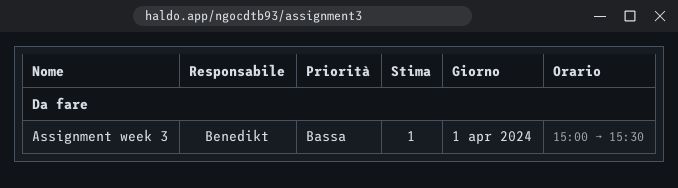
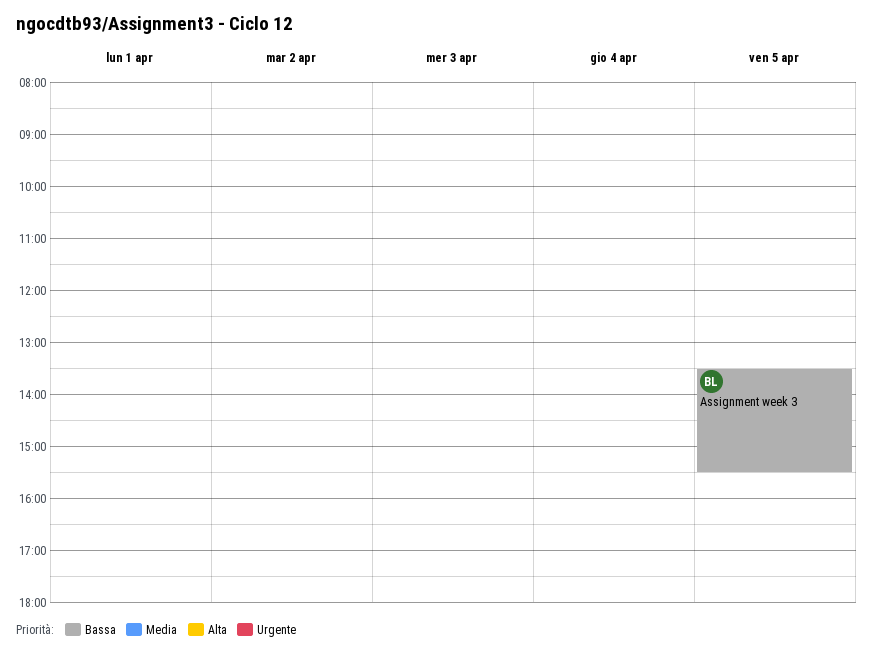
Assignment week 3, day: Apr 1 -> Apr 5
Assignment week 3, begins: 15:00 -> 13:30

